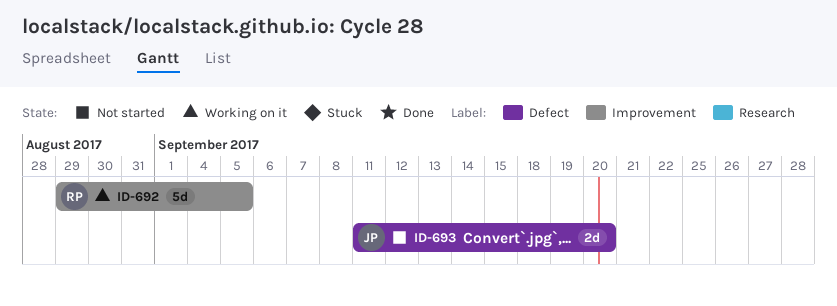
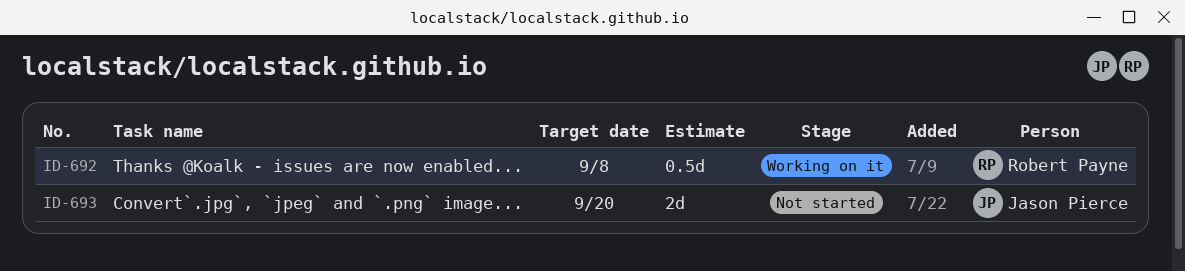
ID-692, estimate: 5d -> 0.5d
ID-692, due: Sep 5 -> Sep 8

